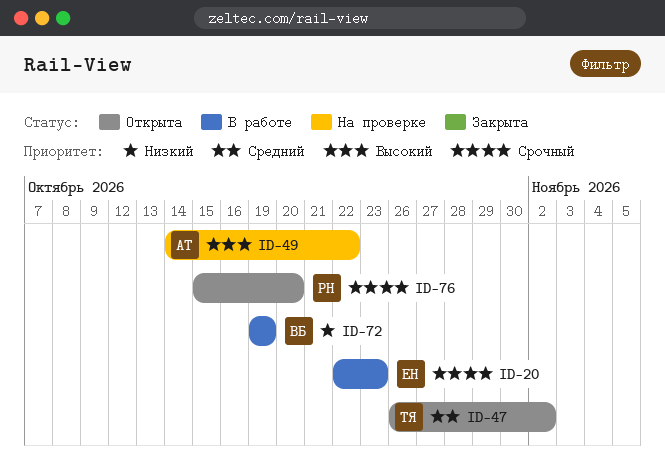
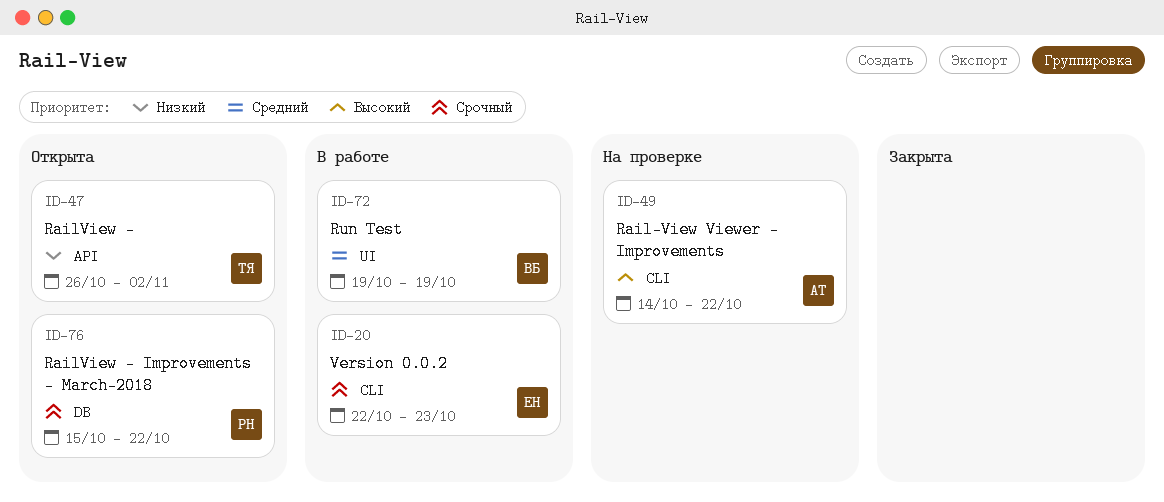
ID-47, priority: Средний -> Низкий
ID-72, priority: Низкий -> Средний
ID-76, due: Oct 20 -> Oct 22

